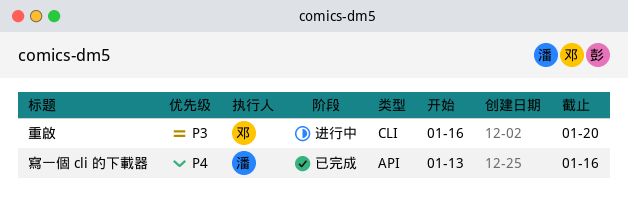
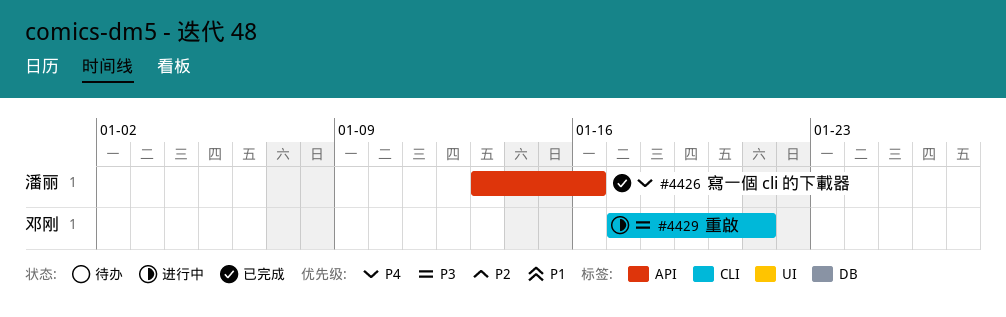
重啟, start: Jan 16 -> Jan 17
重啟, due: Jan 20 -> Jan 21

